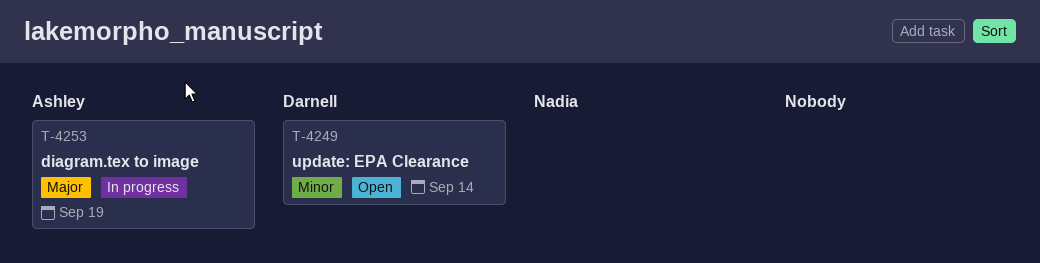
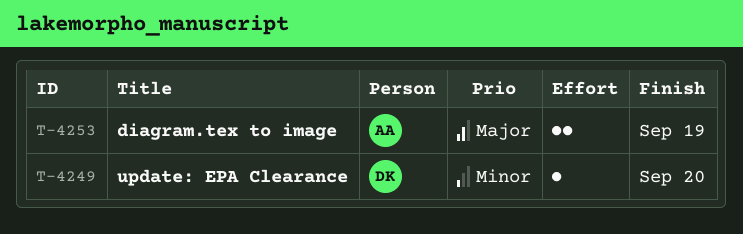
T-4249, due: Sep 14 -> Sep 20

